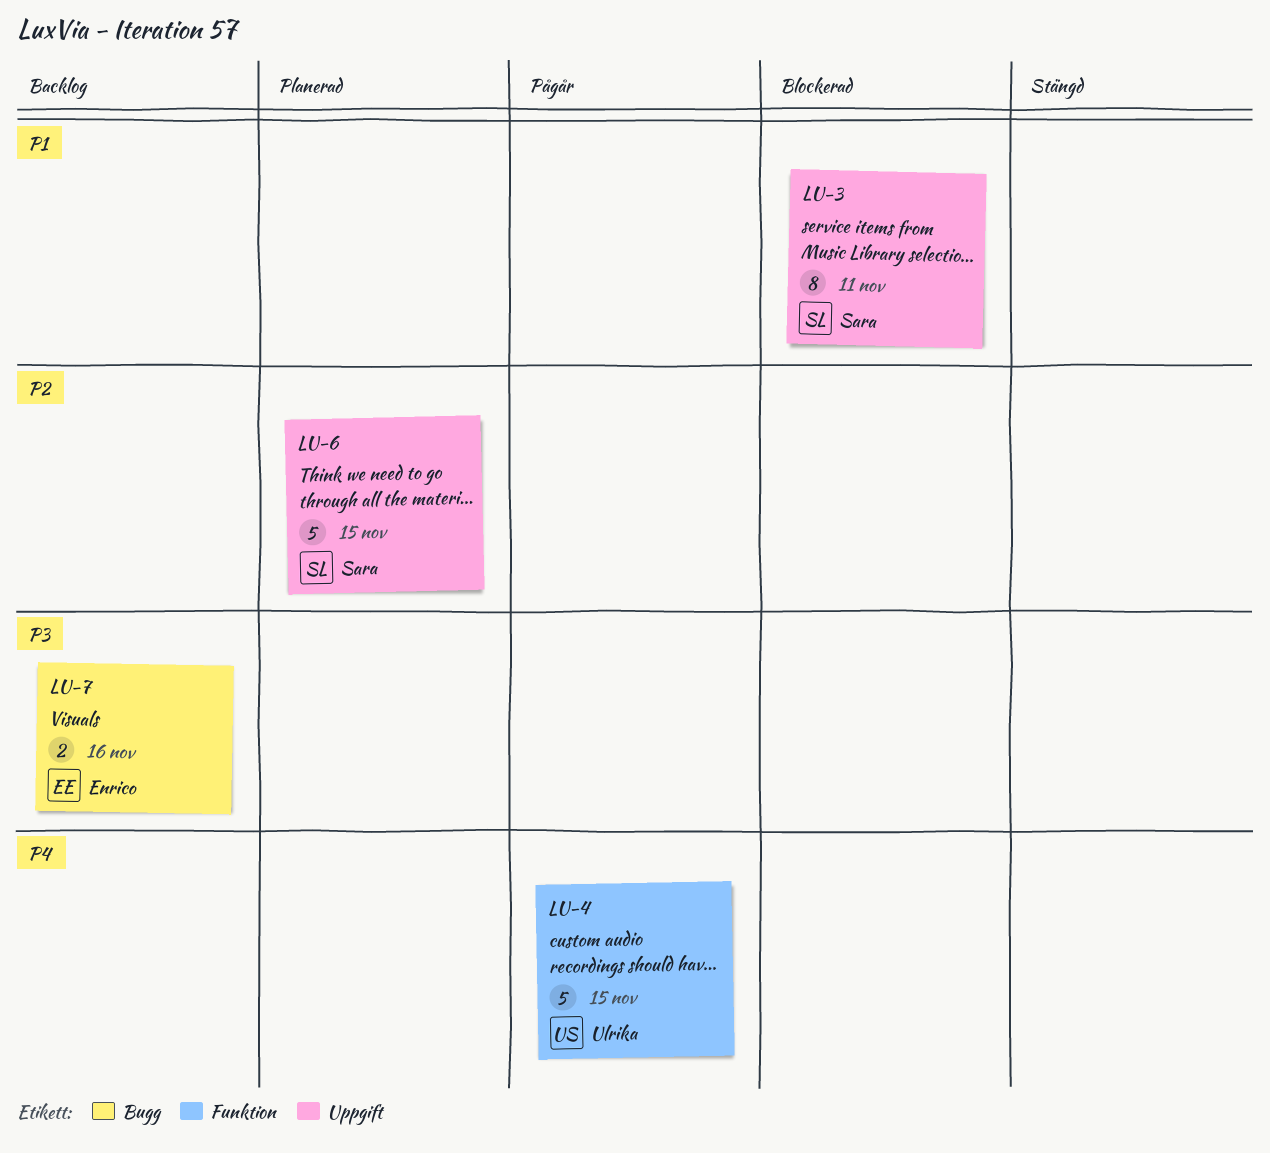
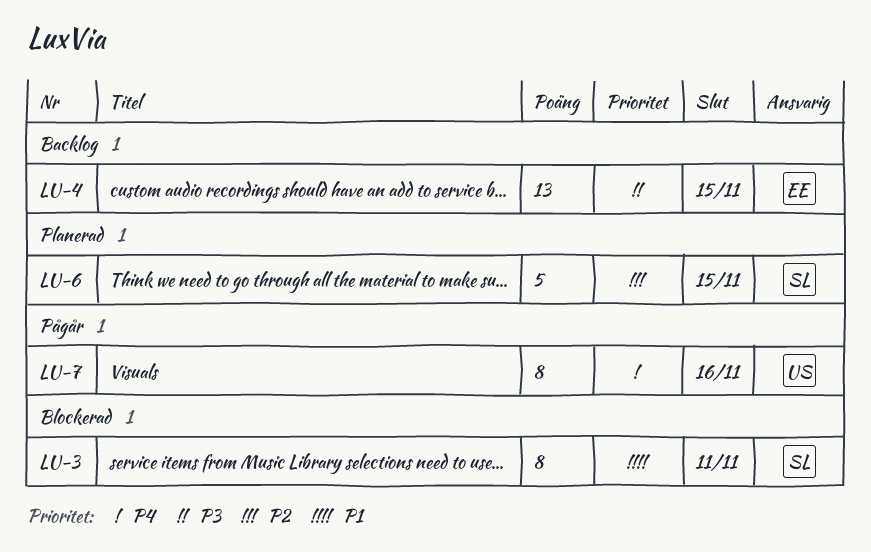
LU-4, status: Pågår -> Backlog
LU-4, owner: Ulrika -> Enrico
LU-4, priority: P4 -> P3
LU-4, estimate: 5 -> 13
LU-7, status: Backlog -> Pågår
LU-7, owner: Enrico -> Ulrika
LU-7, priority: P3 -> P4
LU-7, estimate: 2 -> 8

